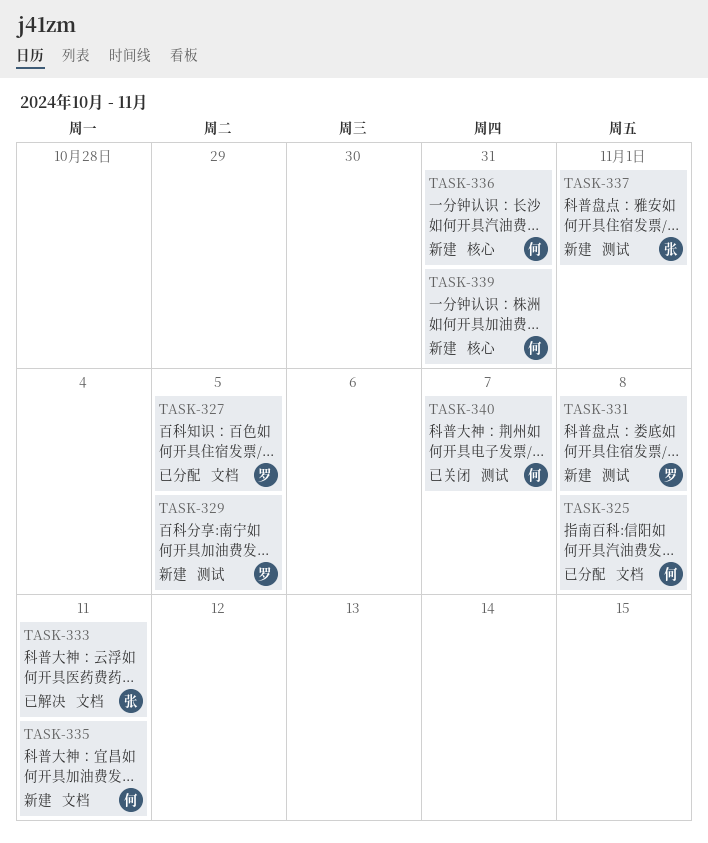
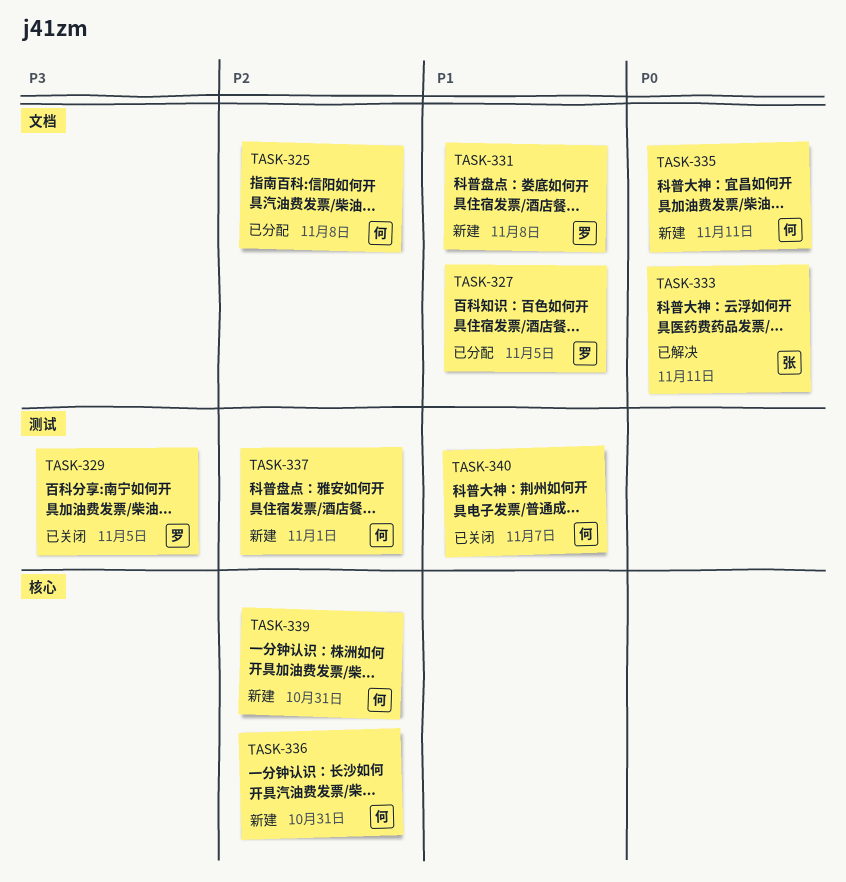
TASK-329, status: 新建 -> 已关闭
TASK-331, label: 测试 -> 文档
TASK-337, owner: 张 -> 何

